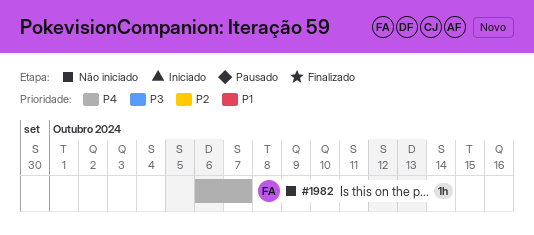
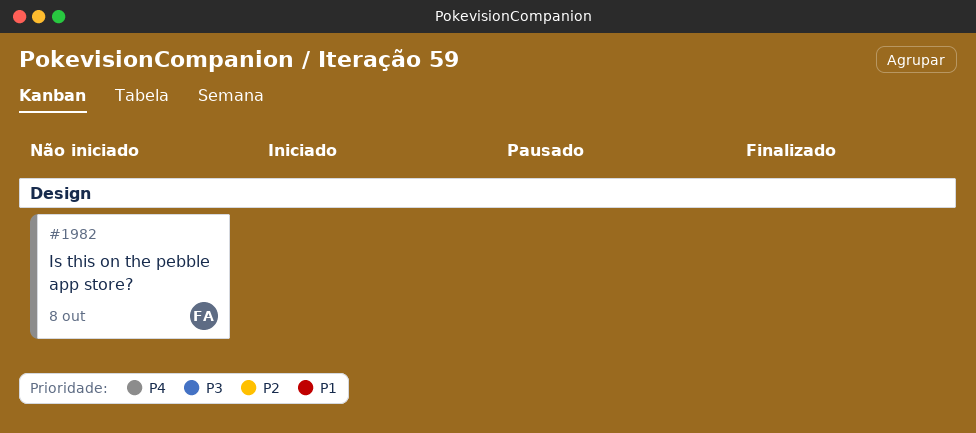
#1982, due: Oct 7 -> Oct 8

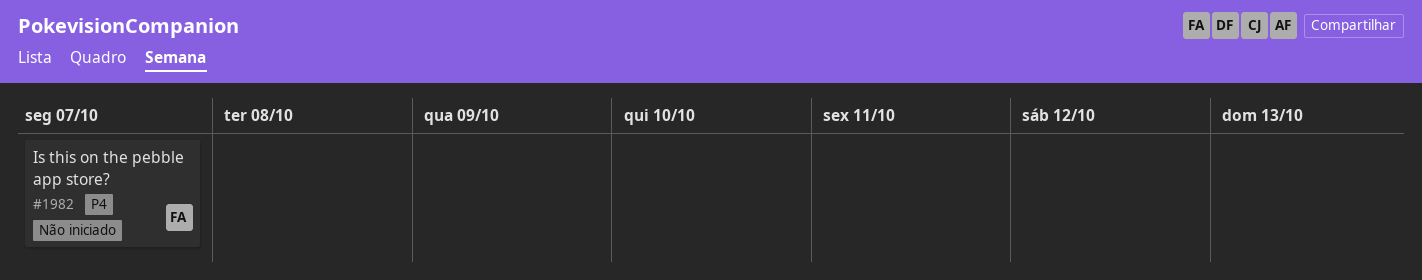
#1982, due: Oct 8 -> Oct 7

